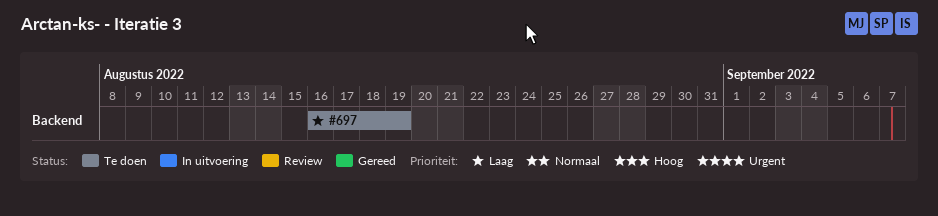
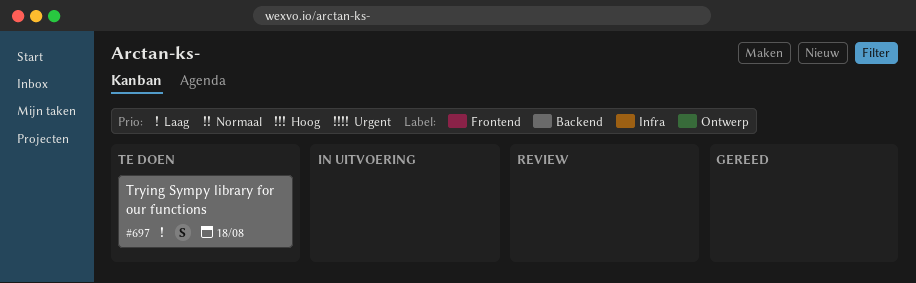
#697, due: Aug 19 -> Aug 18

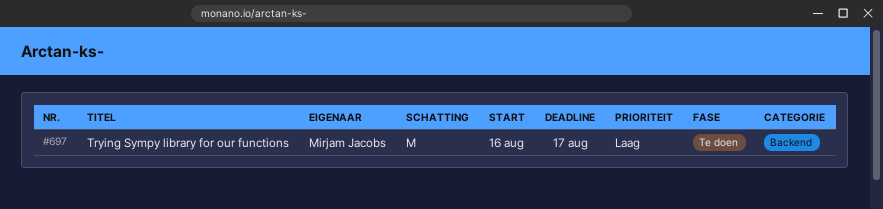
#697, estimate: S -> M
#697, due: Aug 18 -> Aug 17

